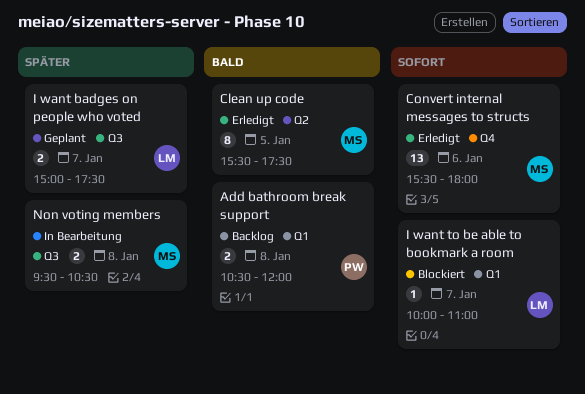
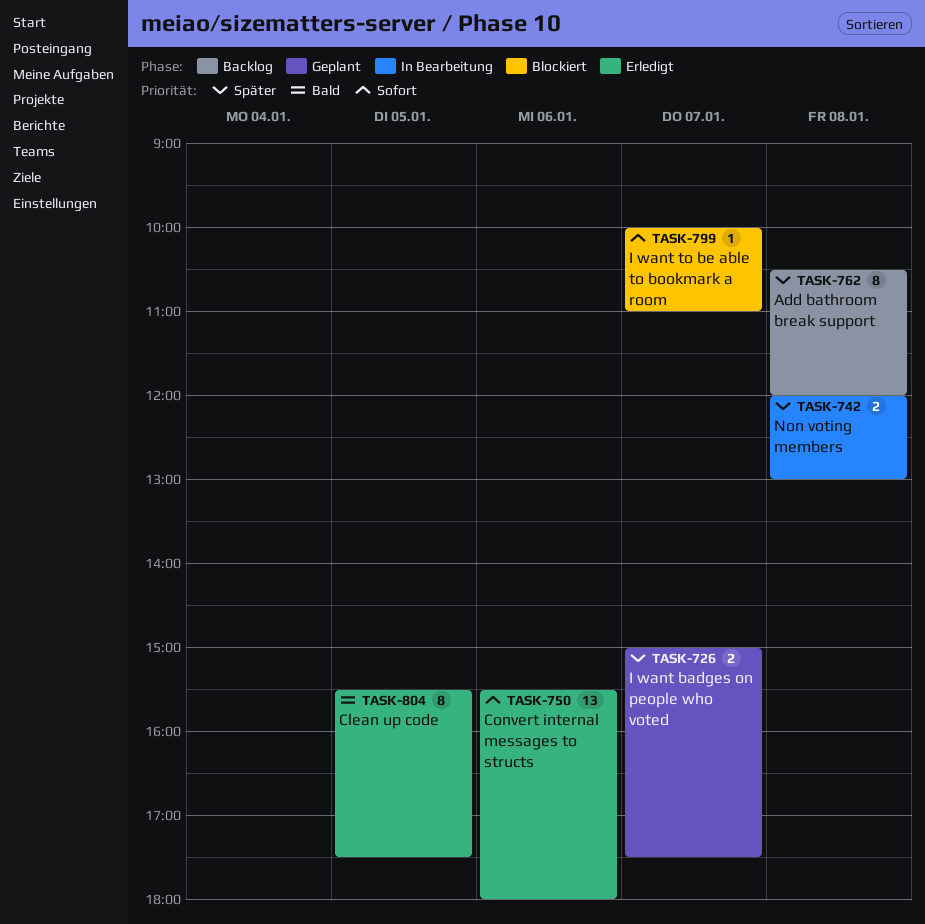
Add bathroom break support, priority: Bald -> Später
Add bathroom break support, estimate: 2 -> 8
Non voting members, begins: 09:30 -> 12:00
Non voting members, ends: 10:30 -> 13:00

